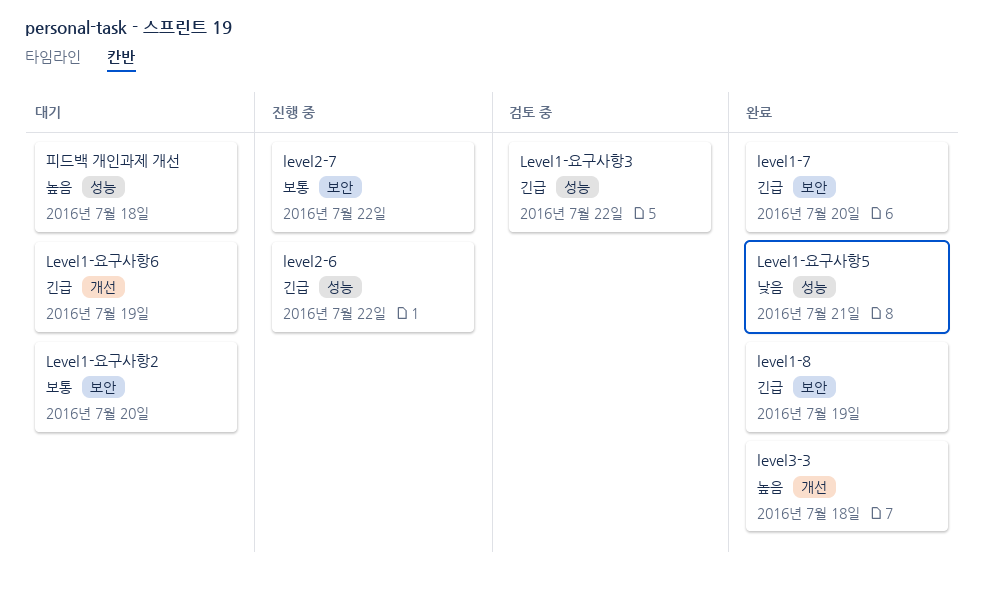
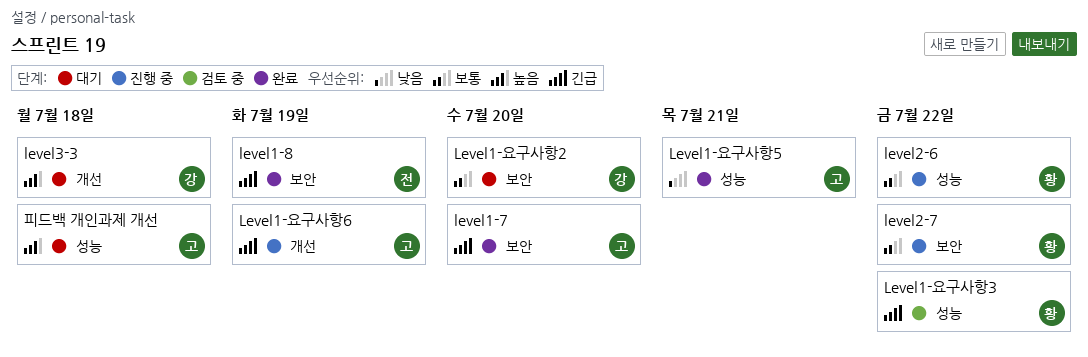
Level1-요구사항6, status: 대기 -> 진행 중
level2-6, priority: 긴급 -> 보통
level3-3, status: 완료 -> 대기

